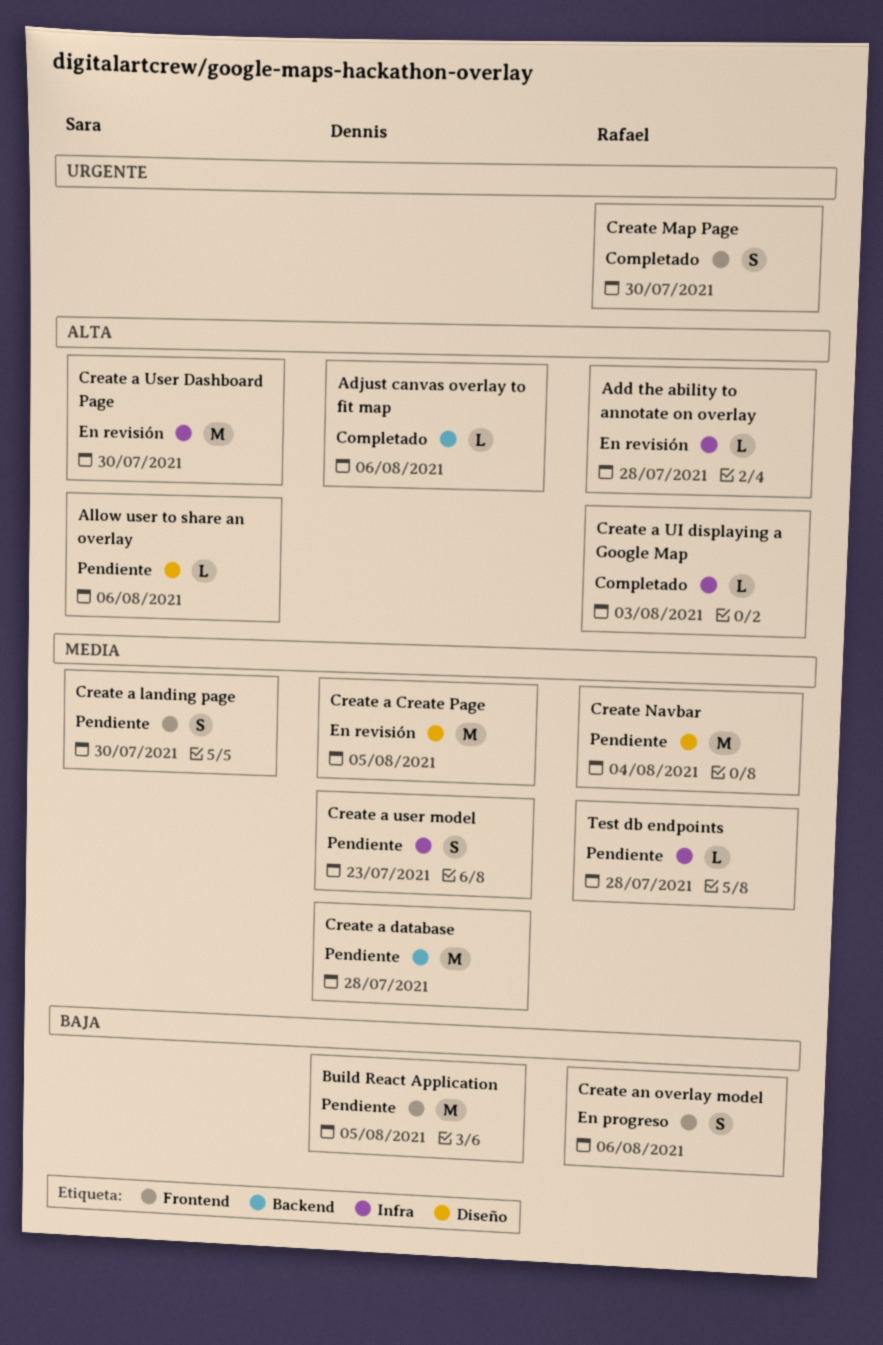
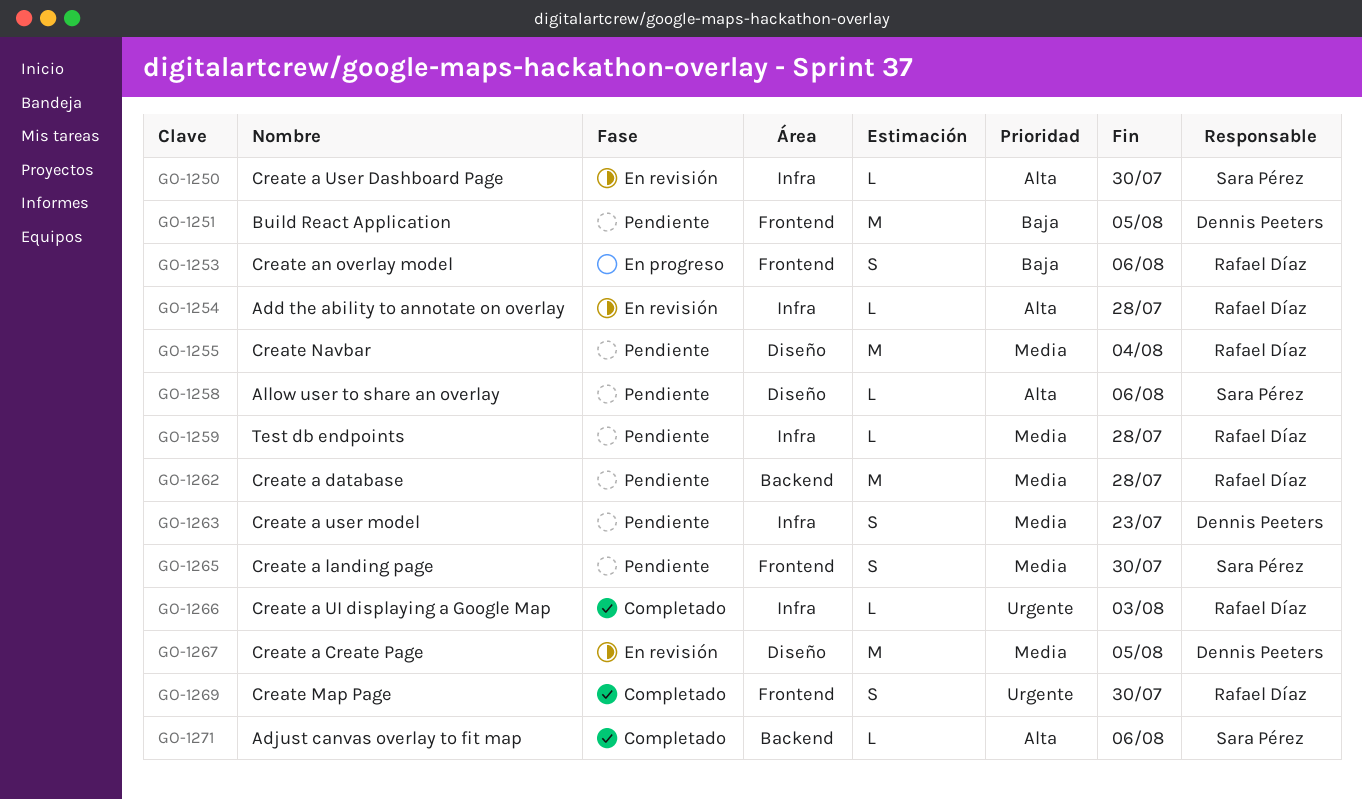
Adjust canvas overlay to fit map, owner: Dennis Peeters -> Sara Pérez
Create a database, owner: Dennis Peeters -> Rafael Díaz
Create a UI displaying a Google Map, priority: Alta -> Urgente
Create a User Dashboard Page, estimate: M -> L

